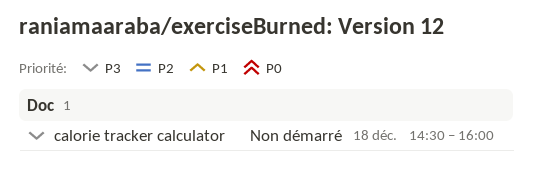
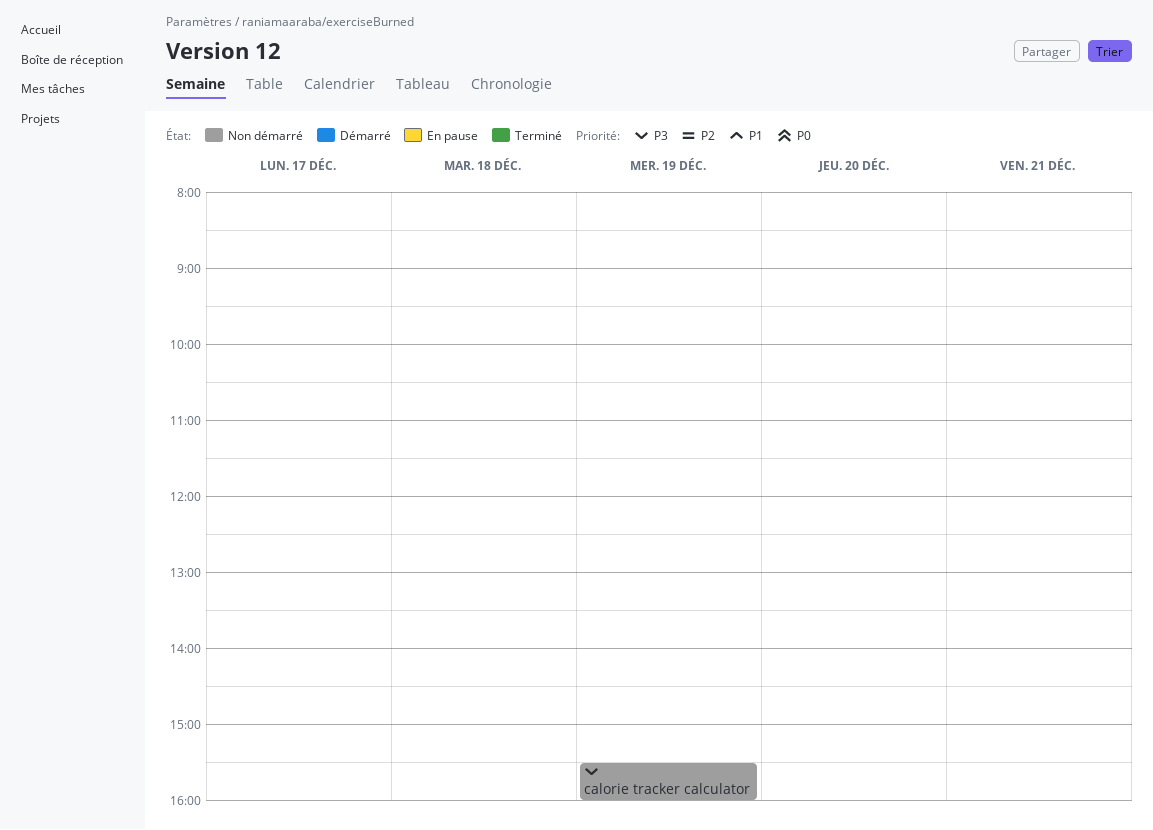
calorie tracker calculator, day: Dec 18 -> Dec 19
calorie tracker calculator, begins: 14:30 -> 15:30

